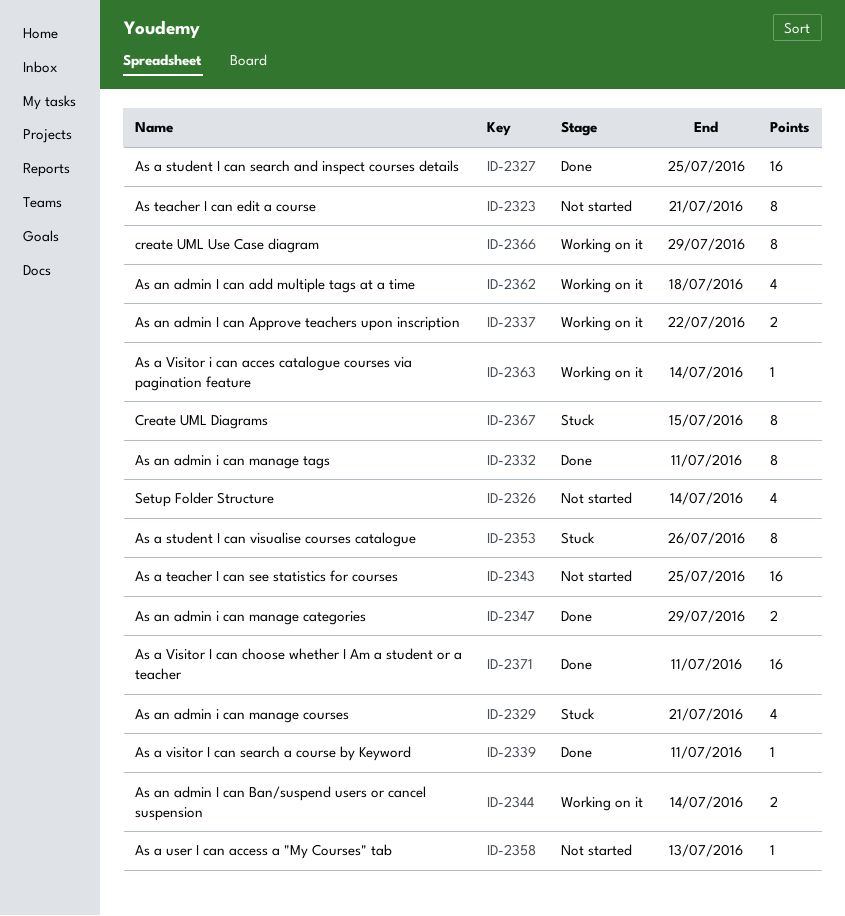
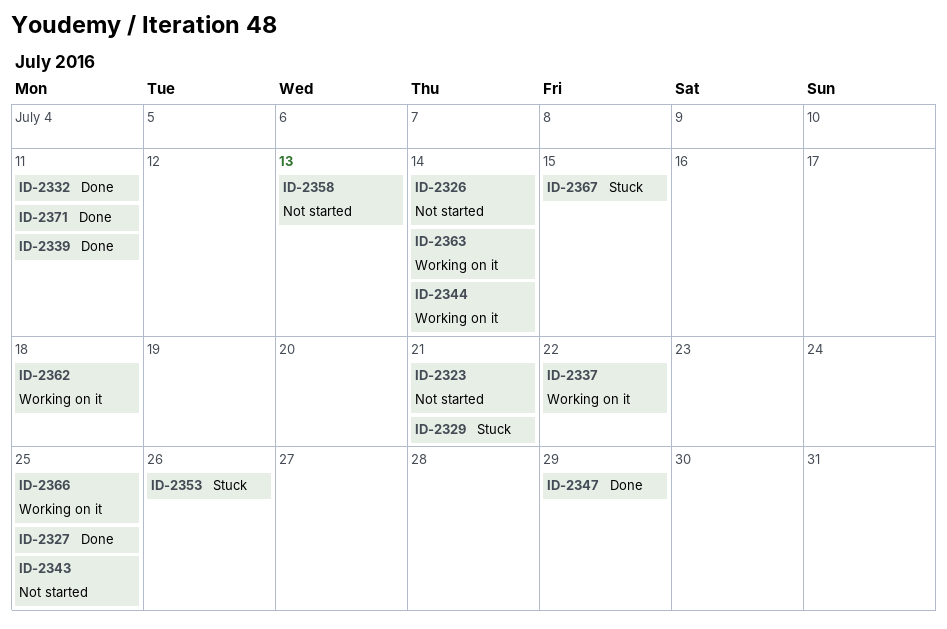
ID-2366, due: Jul 29 -> Jul 25

